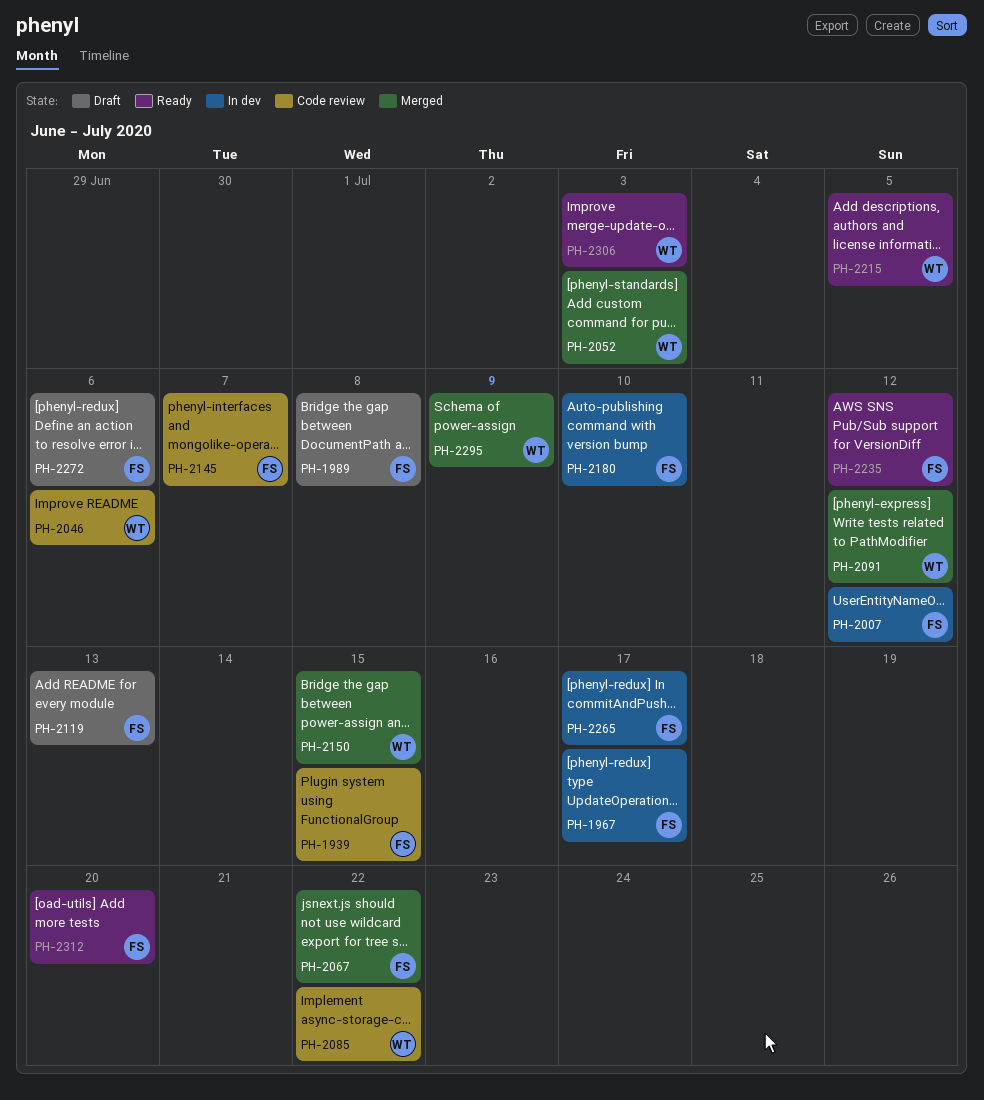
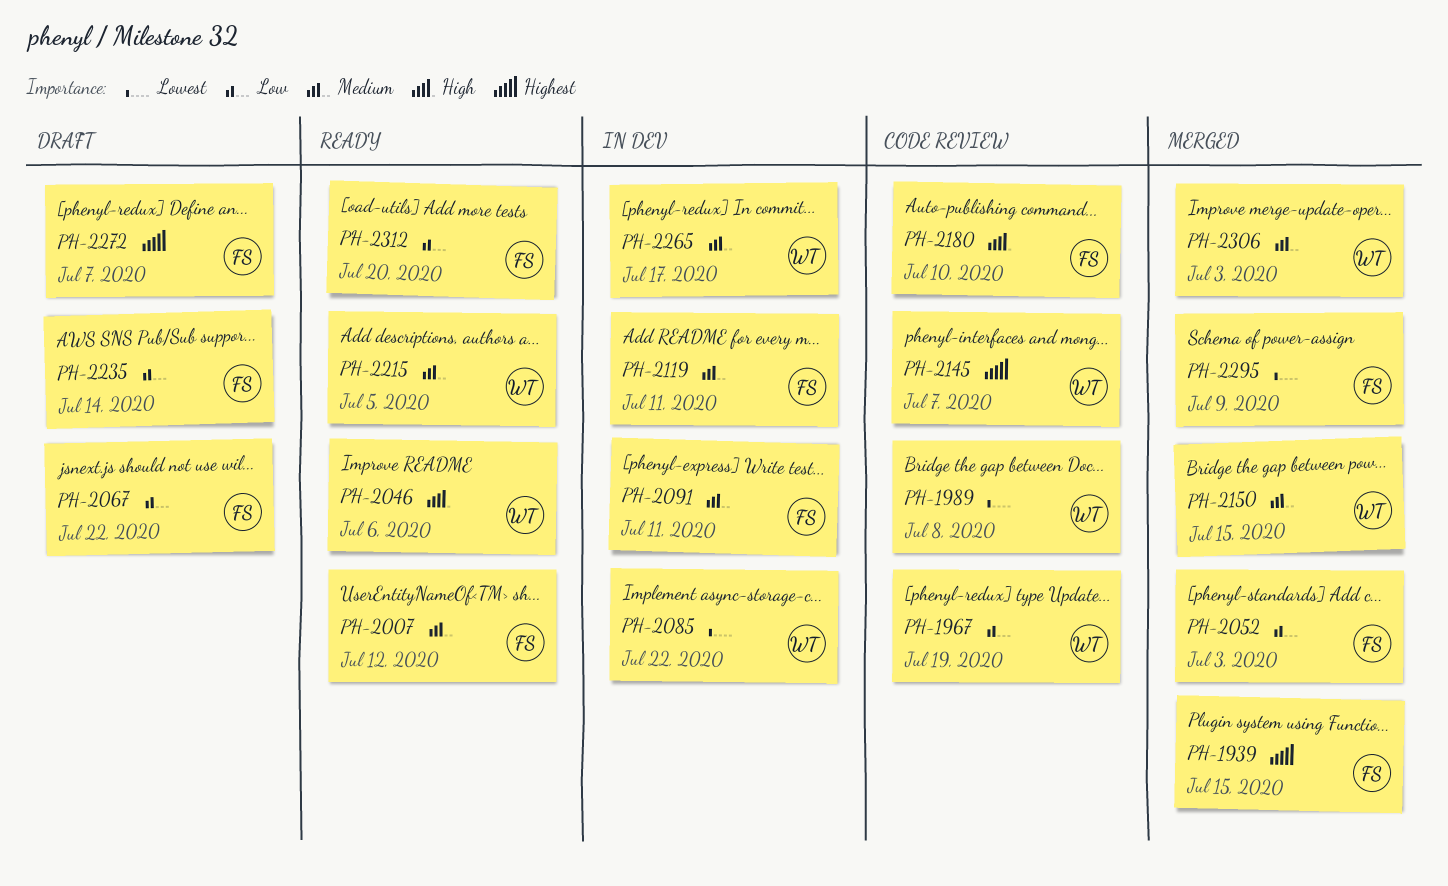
PH-1939, status: Code review -> Merged
PH-1967, status: In dev -> Code review
PH-1967, owner: FS -> WT
PH-1967, due: Jul 17 -> Jul 19
PH-1989, status: Draft -> Code review
PH-1989, owner: FS -> WT
PH-2007, status: In dev -> Ready
PH-2046, status: Code review -> Ready
PH-2052, owner: WT -> FS
PH-2067, status: Merged -> Draft
PH-2085, status: Code review -> In dev
PH-2091, status: Merged -> In dev
PH-2091, owner: WT -> FS
PH-2091, due: Jul 12 -> Jul 11
PH-2119, status: Draft -> In dev
PH-2119, due: Jul 13 -> Jul 11
PH-2145, owner: FS -> WT
PH-2180, status: In dev -> Code review
PH-2235, status: Ready -> Draft
PH-2235, due: Jul 12 -> Jul 14
PH-2265, owner: FS -> WT
PH-2272, due: Jul 6 -> Jul 7
PH-2295, owner: WT -> FS
PH-2306, status: Ready -> Merged

